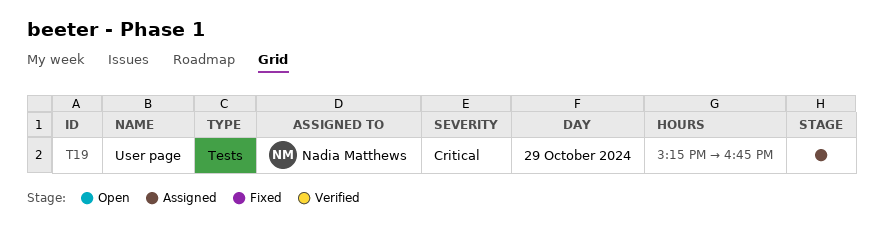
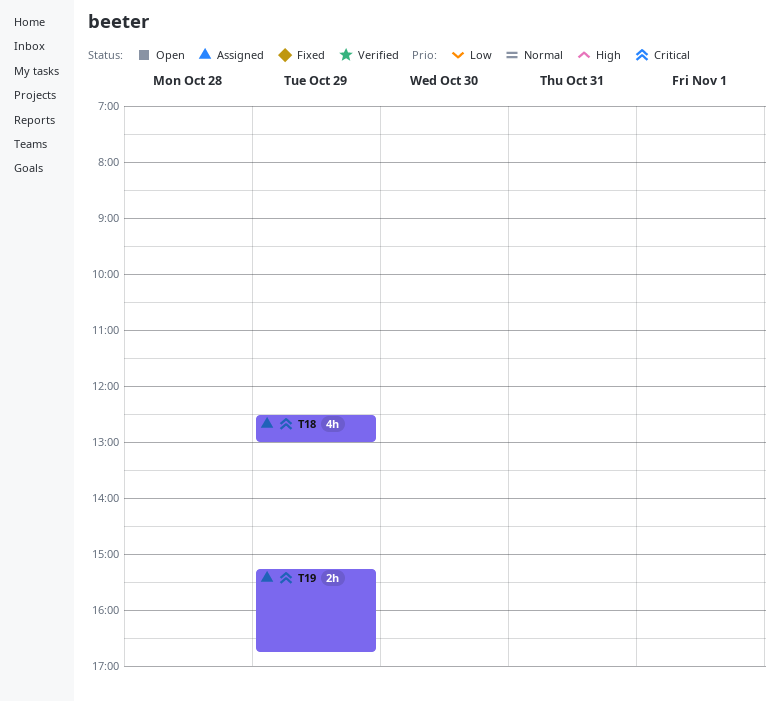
T18: none -> present

